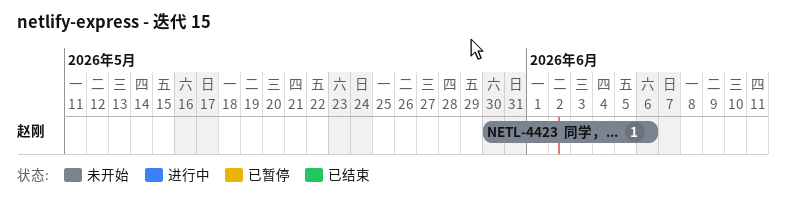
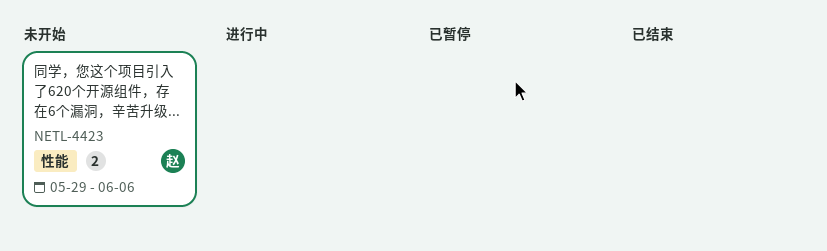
NETL-4423, estimate: 1 -> 2
NETL-4423, start: May 30 -> May 29

